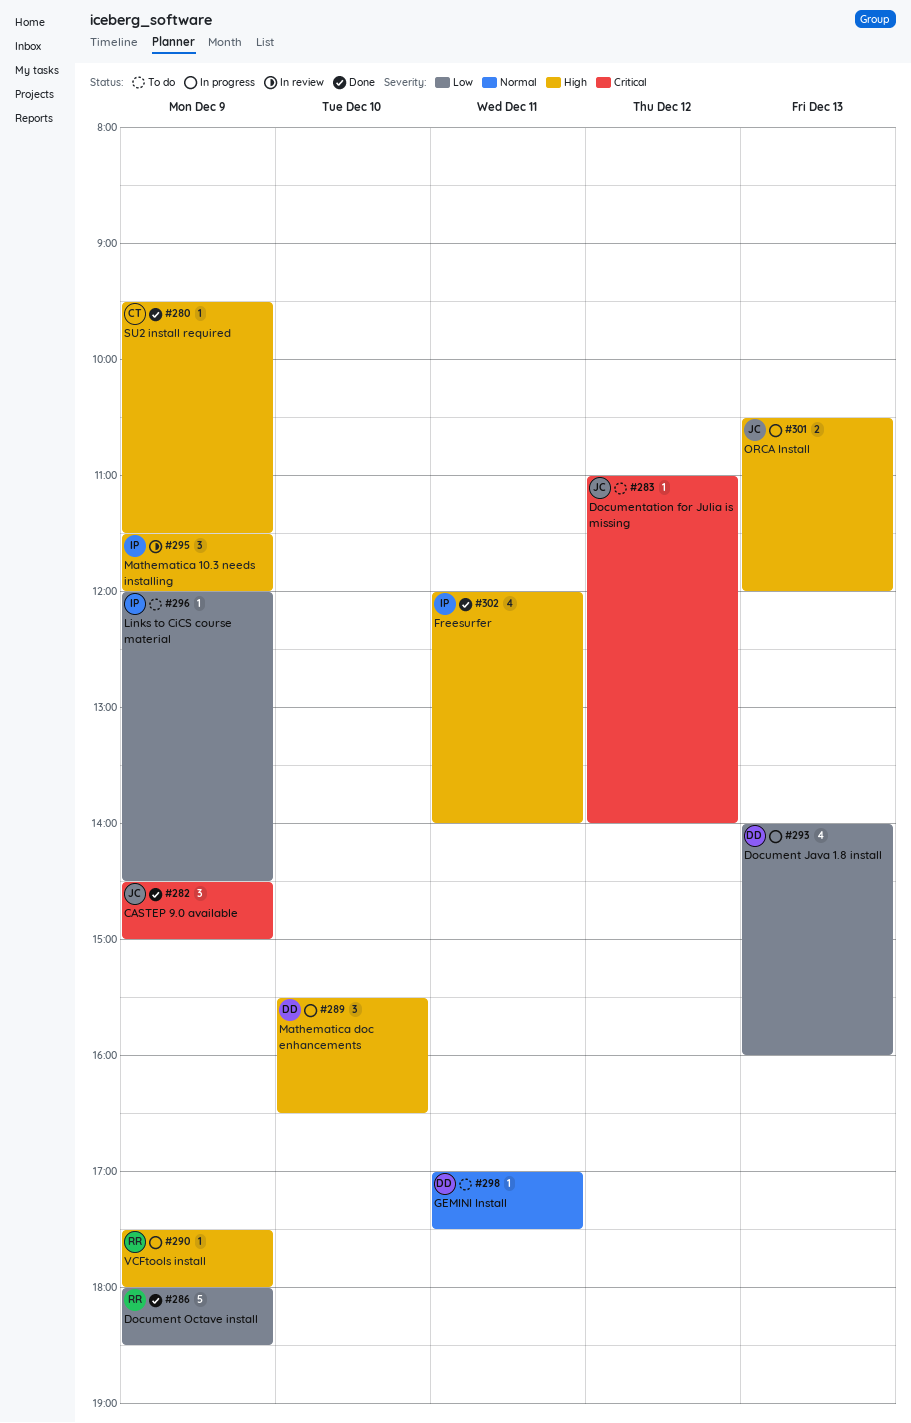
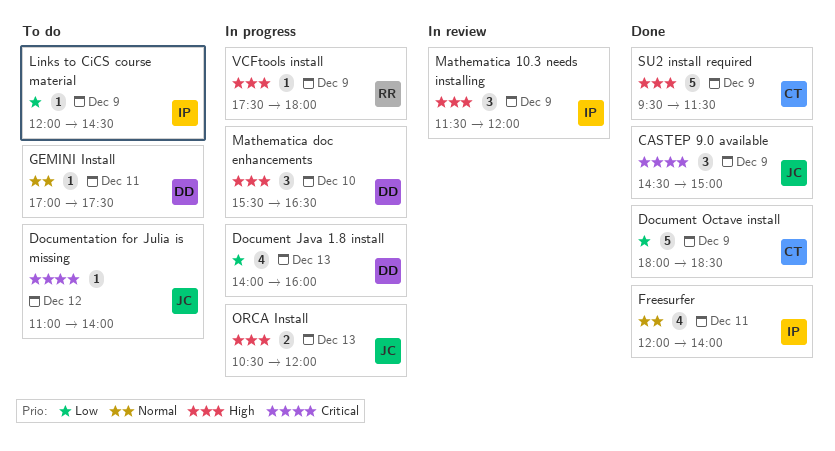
Document Octave install, owner: RR -> CT
Freesurfer, priority: High -> Normal
SU2 install required, estimate: 1 -> 5

